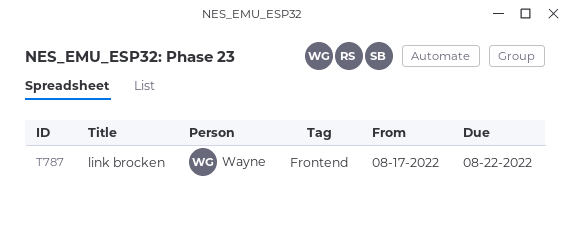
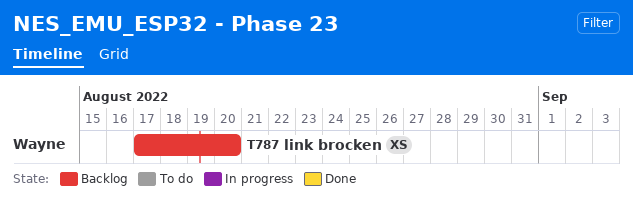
T787, due: Aug 22 -> Aug 20

